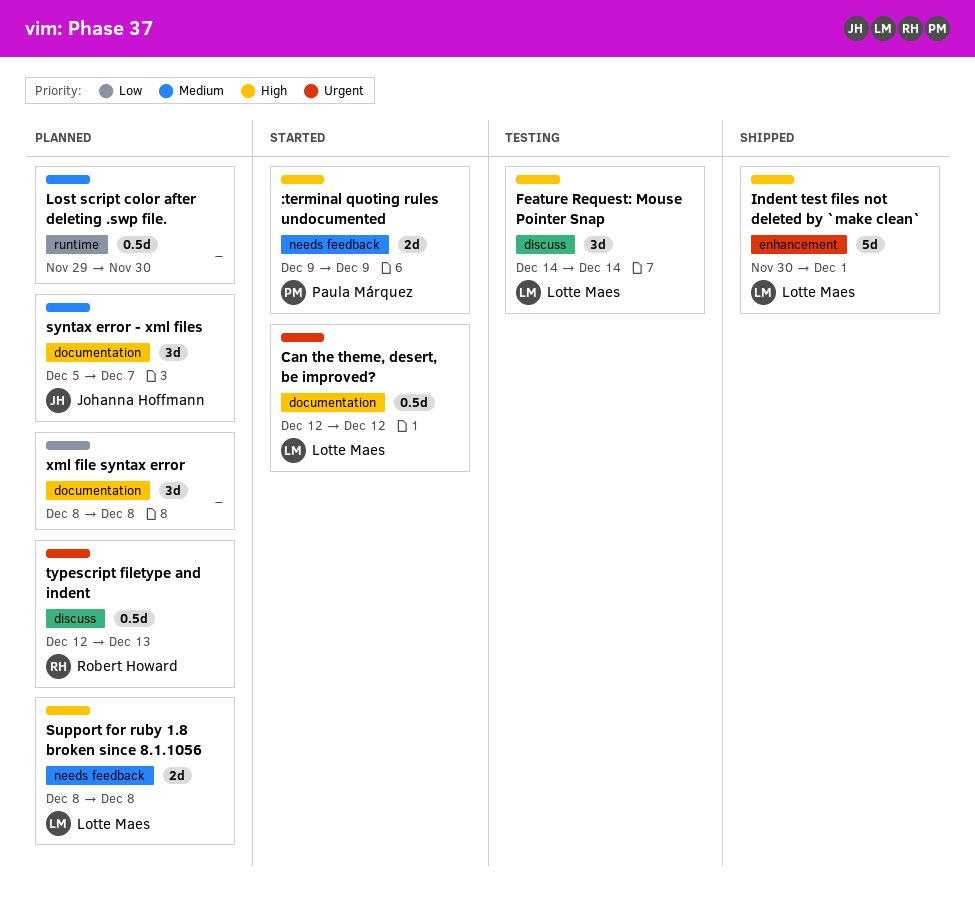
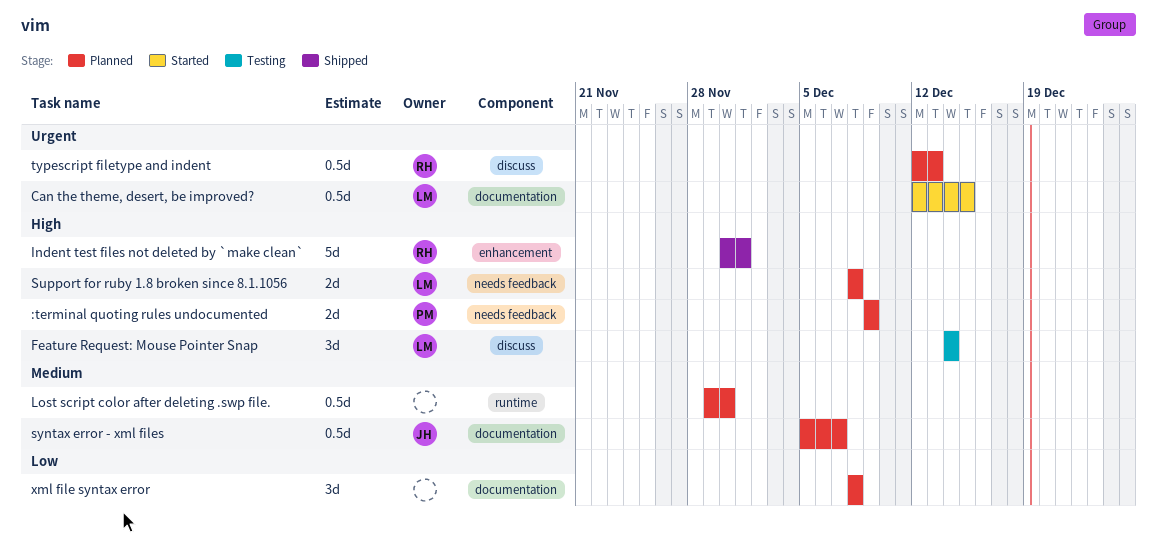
:terminal quoting rules undocumented, status: Started -> Planned
Can the theme, desert, be improved?, due: Dec 12 -> Dec 15
Indent test files not deleted by `make clean`, owner: Lotte Maes -> Robert Howard
syntax error - xml files, estimate: 3d -> 0.5d

